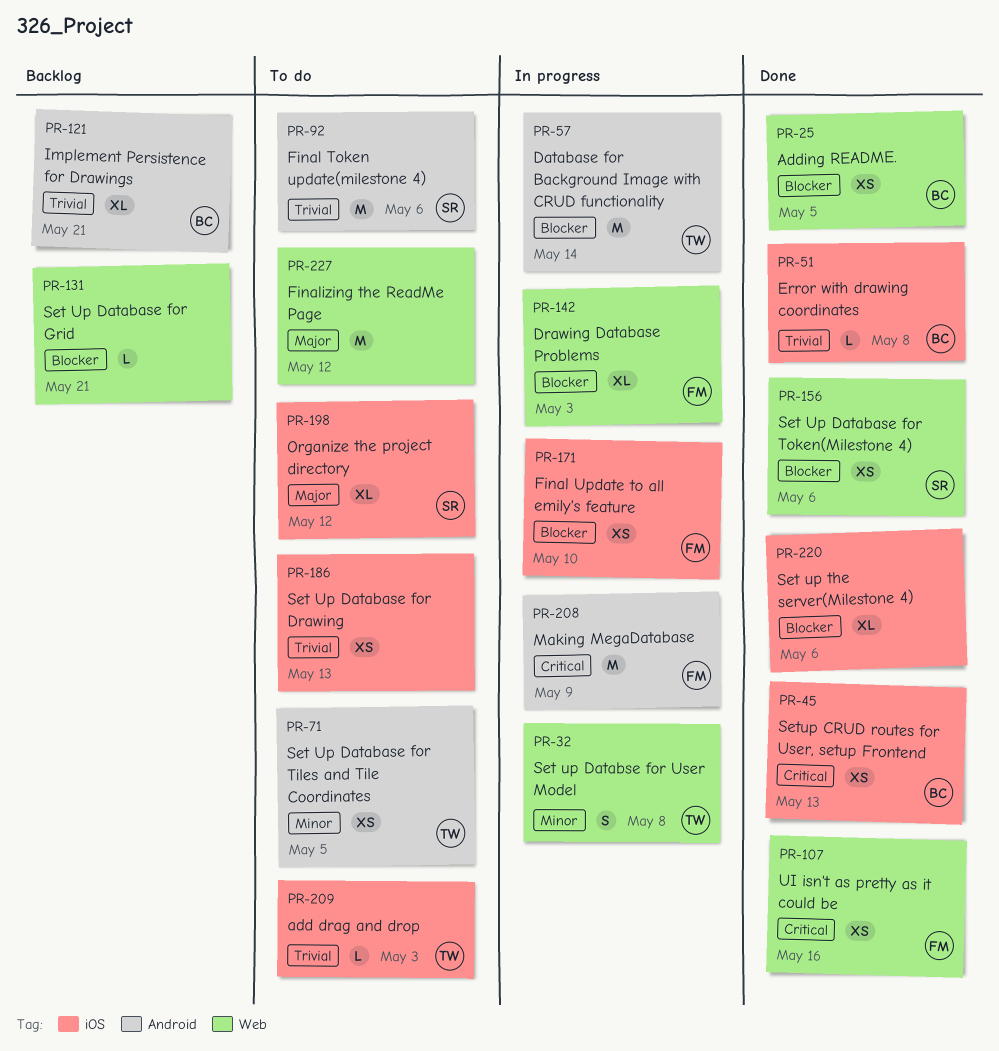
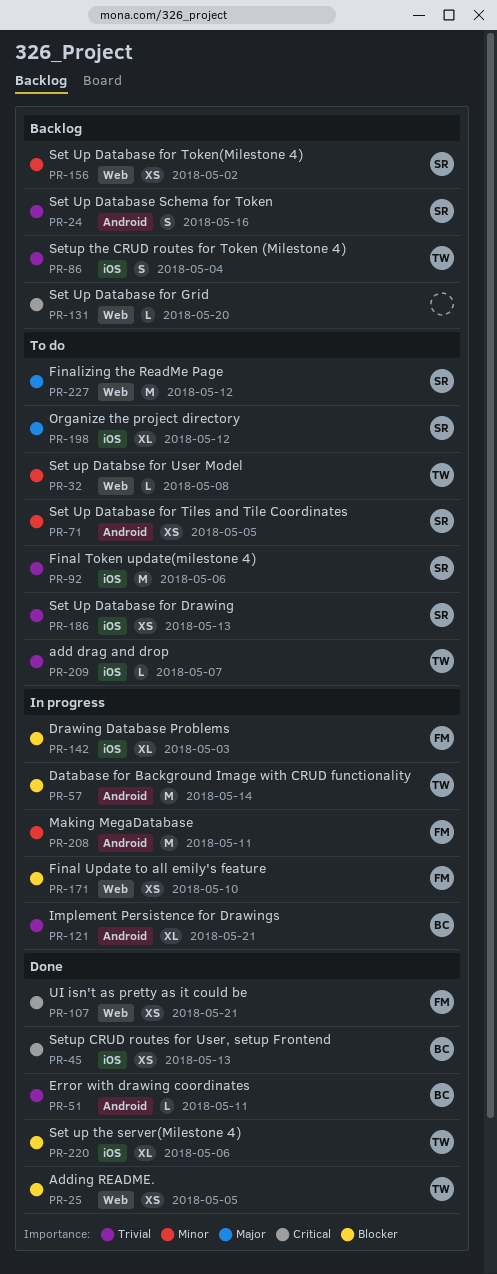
PR-24: none -> present
PR-25, owner: BC -> TW
PR-32, status: In progress -> To do
PR-32, estimate: S -> L
PR-51, label: iOS -> Android
PR-51, due: May 8 -> May 11
PR-71, owner: TW -> SR
PR-86: none -> present
PR-92, label: Android -> iOS
PR-107, due: May 16 -> May 21
PR-121, status: Backlog -> In progress
PR-131, priority: Blocker -> Critical
PR-131, due: May 21 -> May 20
PR-142, label: Web -> iOS
PR-156, status: Done -> Backlog
PR-156, priority: Blocker -> Minor
PR-156, due: May 6 -> May 2
PR-171, label: iOS -> Web
PR-186, owner: none -> SR
PR-208, priority: Critical -> Minor
PR-208, due: May 9 -> May 11
PR-209, due: May 3 -> May 7
PR-220, owner: none -> TW
PR-227, owner: none -> SR

